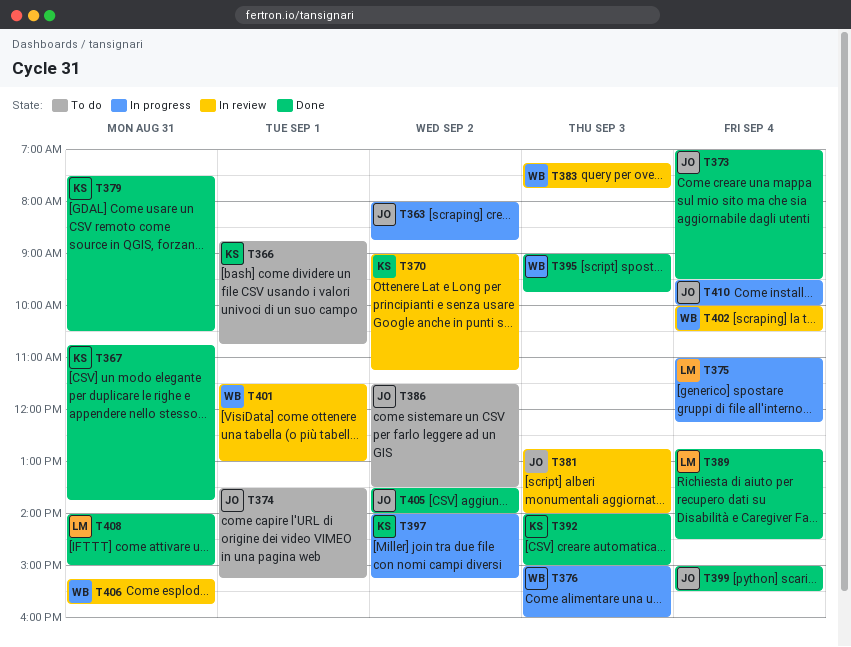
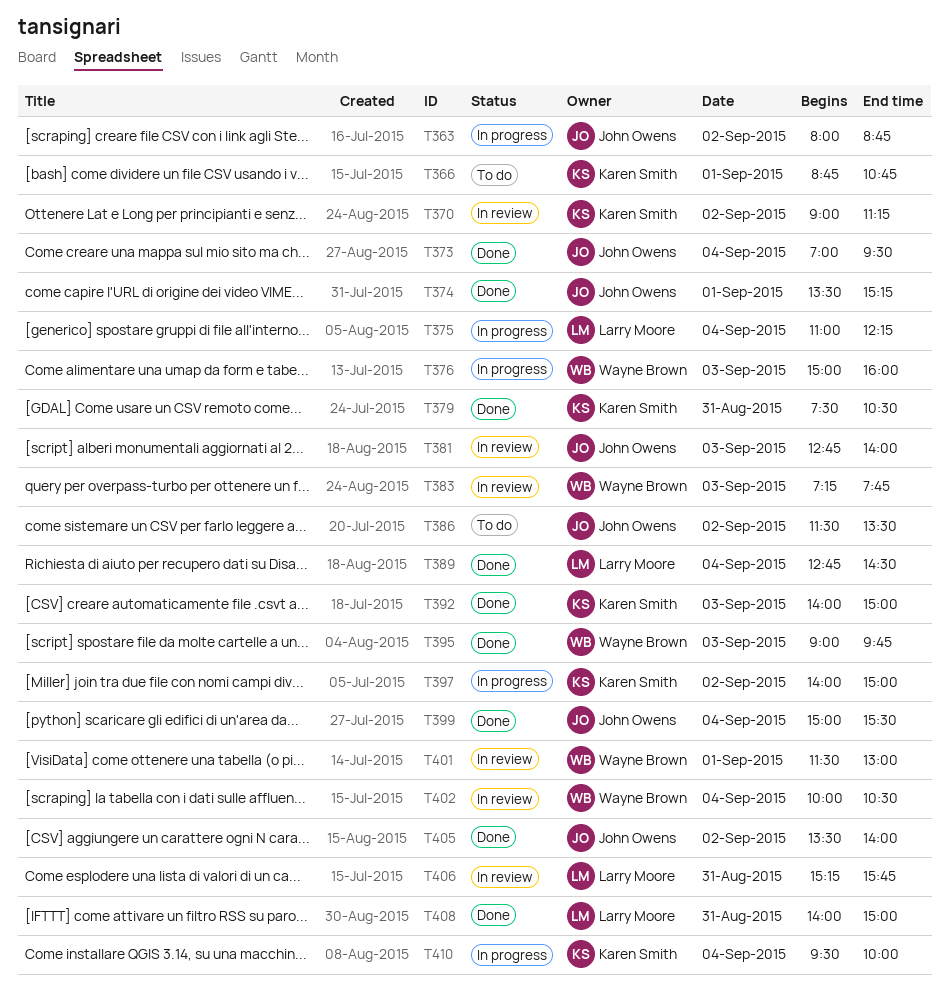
T367: present -> none
T374, status: To do -> Done
T397, ends: 15:15 -> 15:00
T406, owner: Wayne Brown -> Larry Moore
T410, owner: John Owens -> Karen Smith

